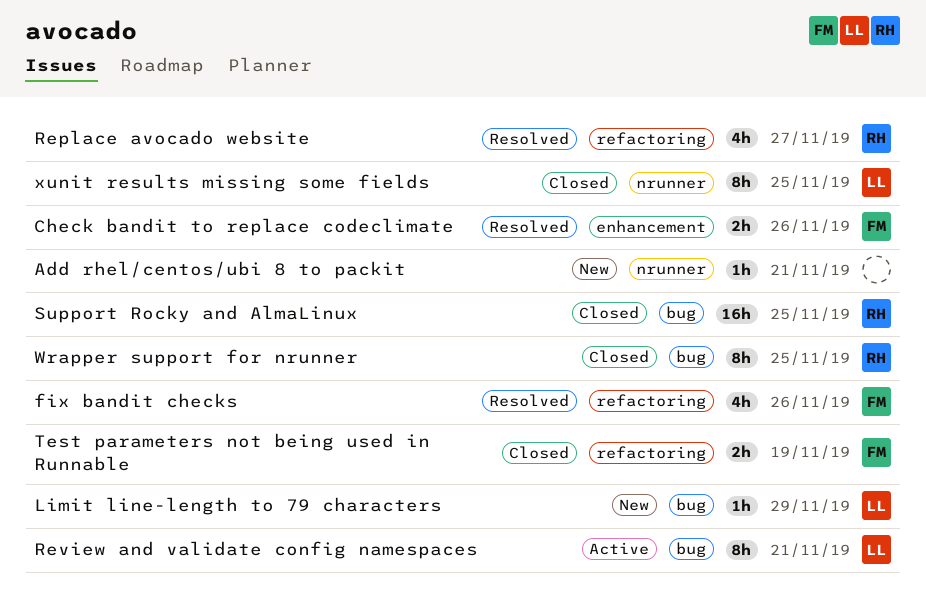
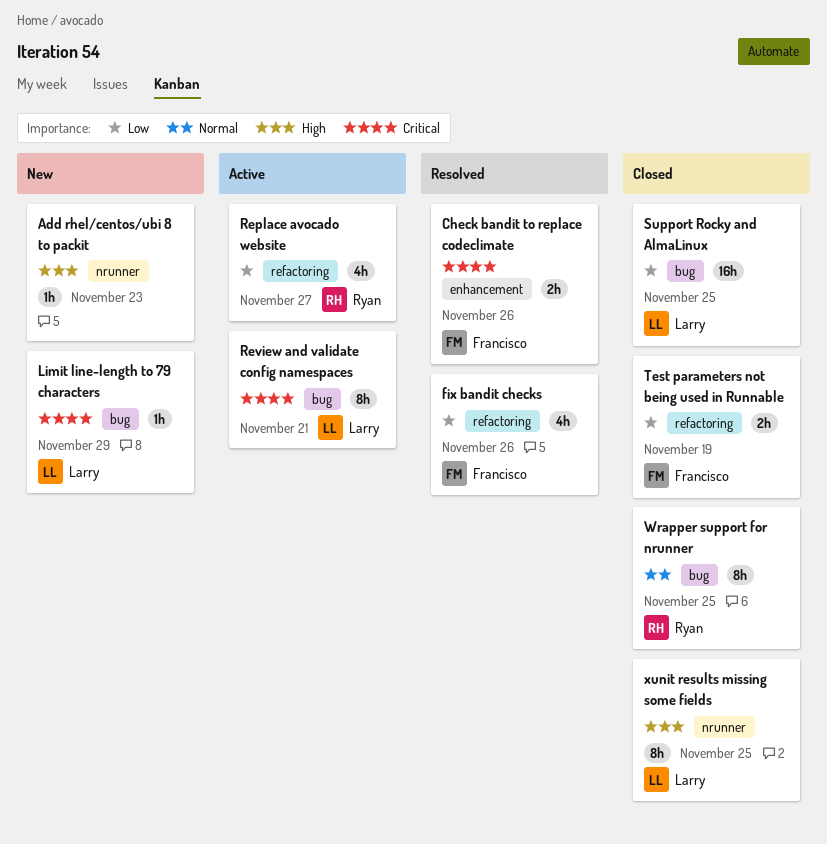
Add rhel/centos/ubi 8 to packit, due: Nov 21 -> Nov 23
Replace avocado website, status: Resolved -> Active
Support Rocky and AlmaLinux, owner: Ryan -> Larry

